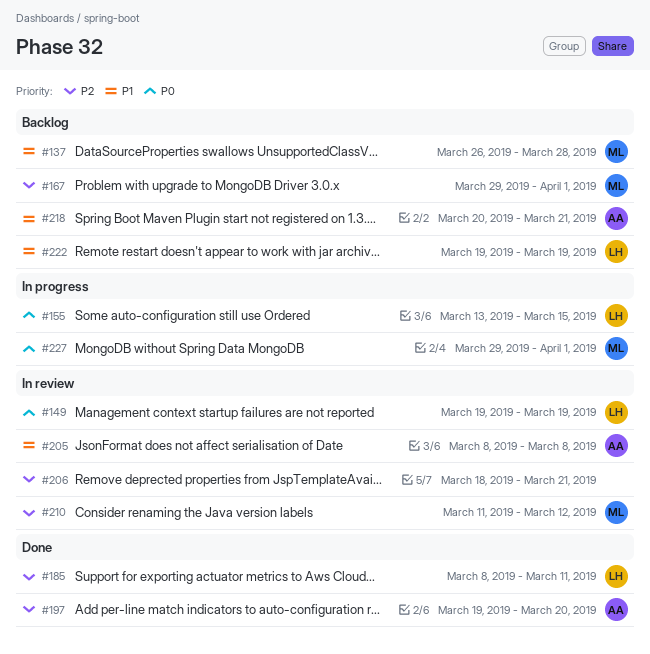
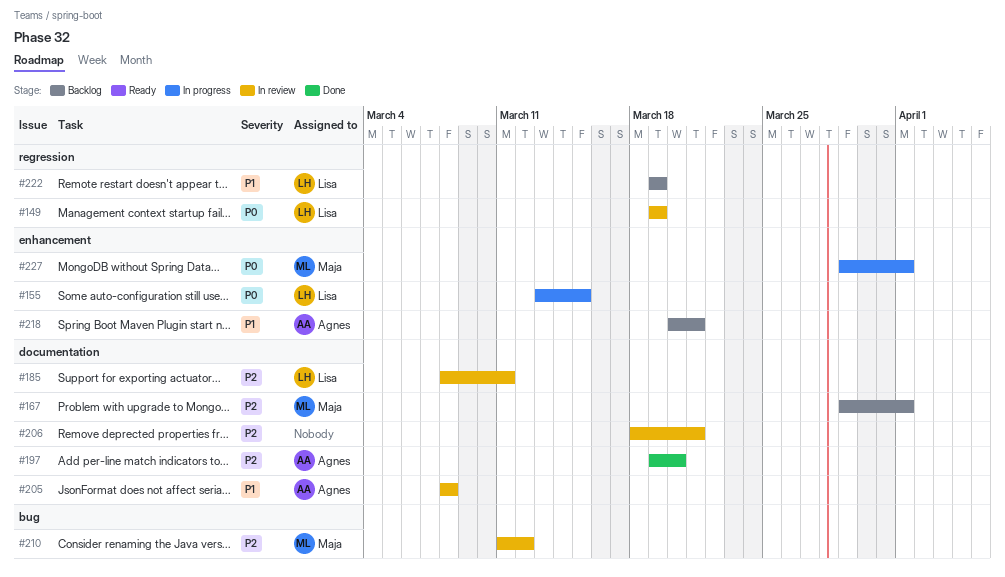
#137: present -> none
#185, status: Done -> In review

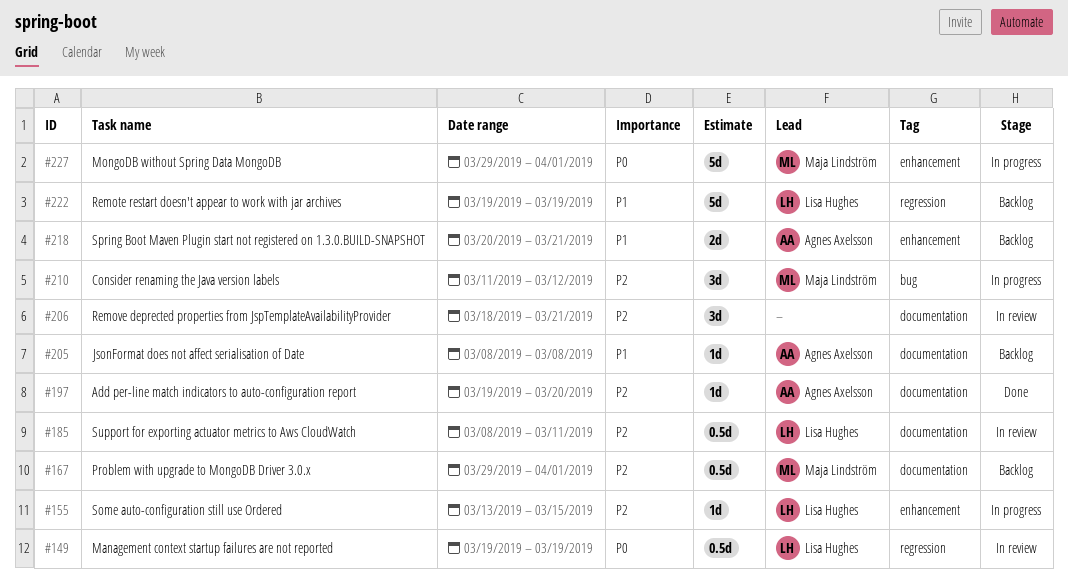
#155, priority: P0 -> P2
#205, status: In review -> Backlog
#210, status: In review -> In progress

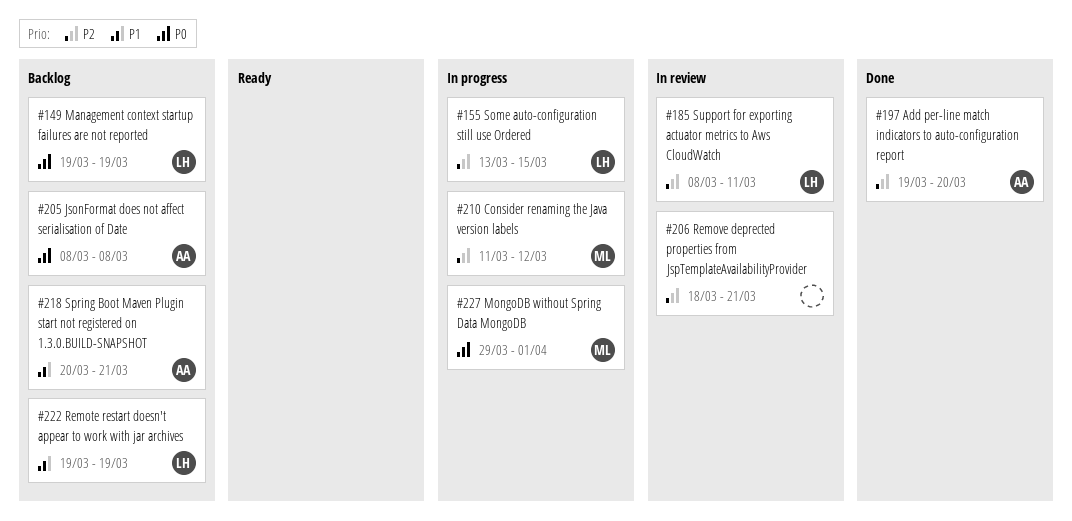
#149, status: In review -> Backlog
#167: present -> none
#205, priority: P1 -> P0

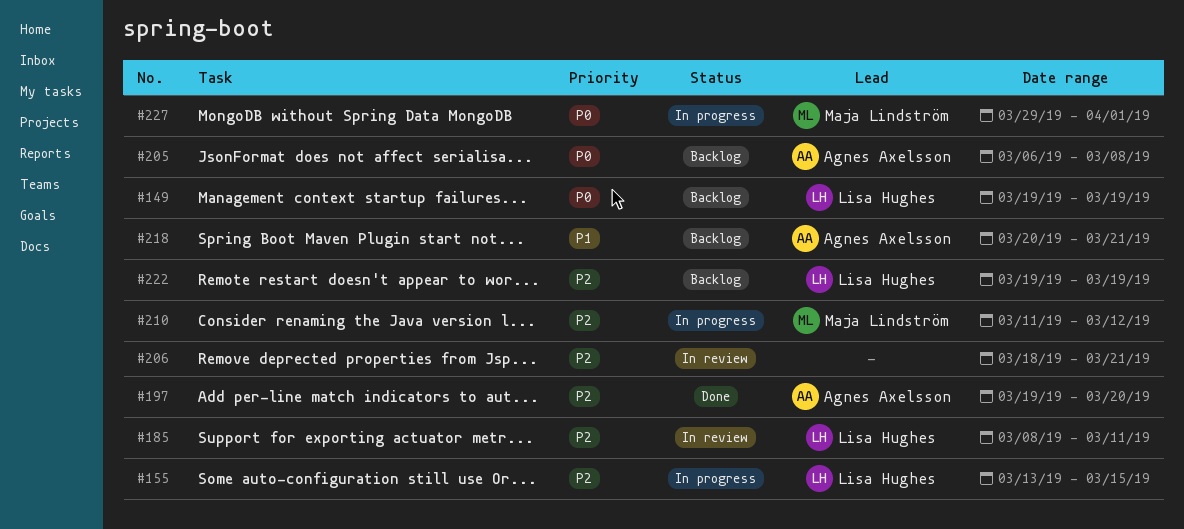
#205, start: Mar 8 -> Mar 6
#222, priority: P1 -> P2

